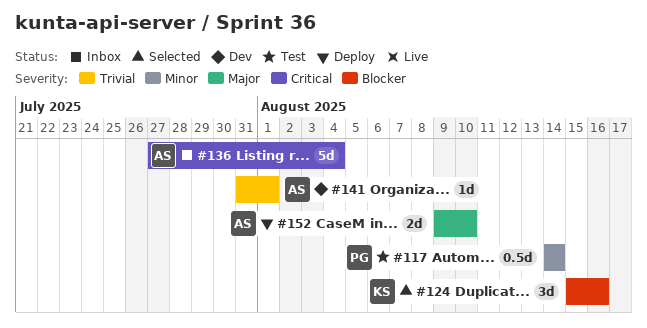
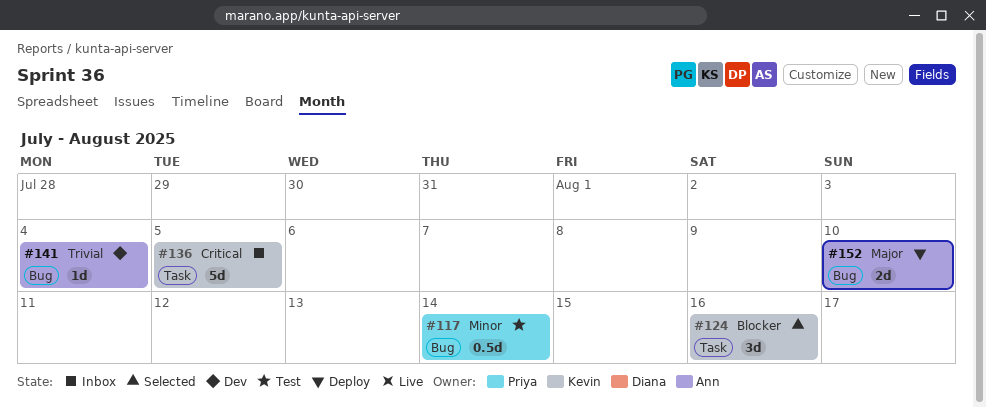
#136, owner: Ann -> Kevin
#136, due: Aug 4 -> Aug 5
#141, due: Aug 1 -> Aug 4

